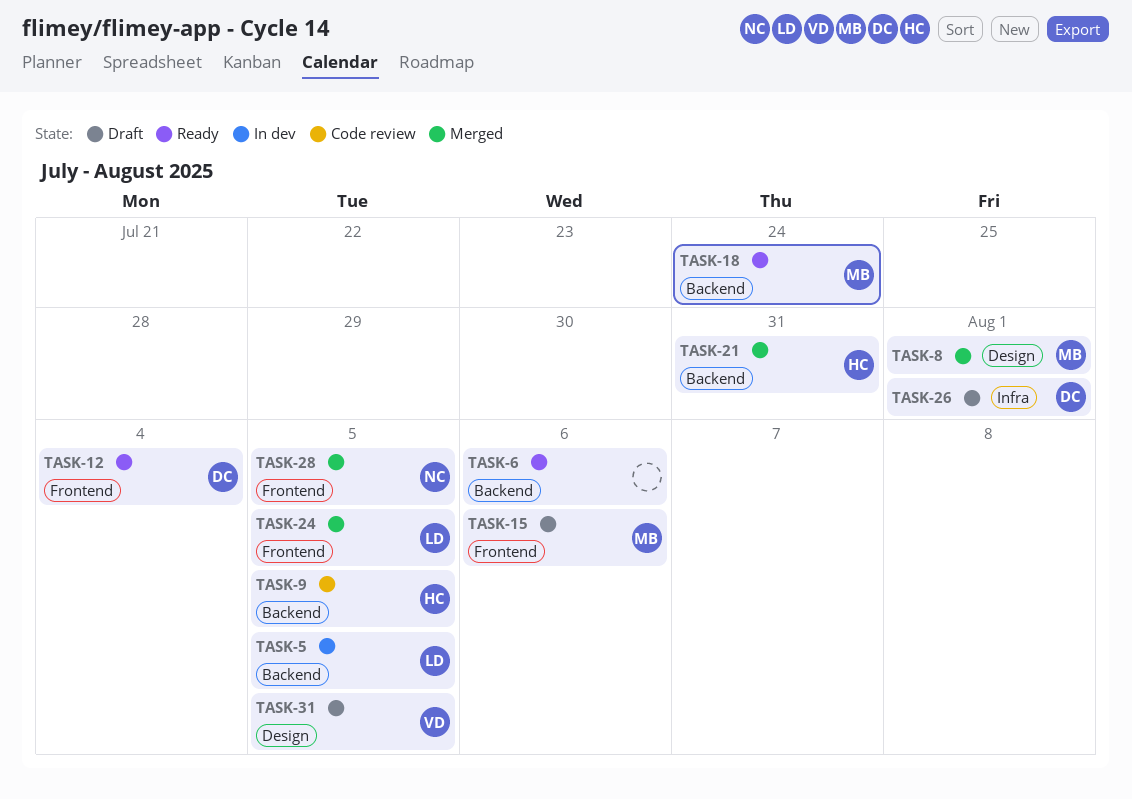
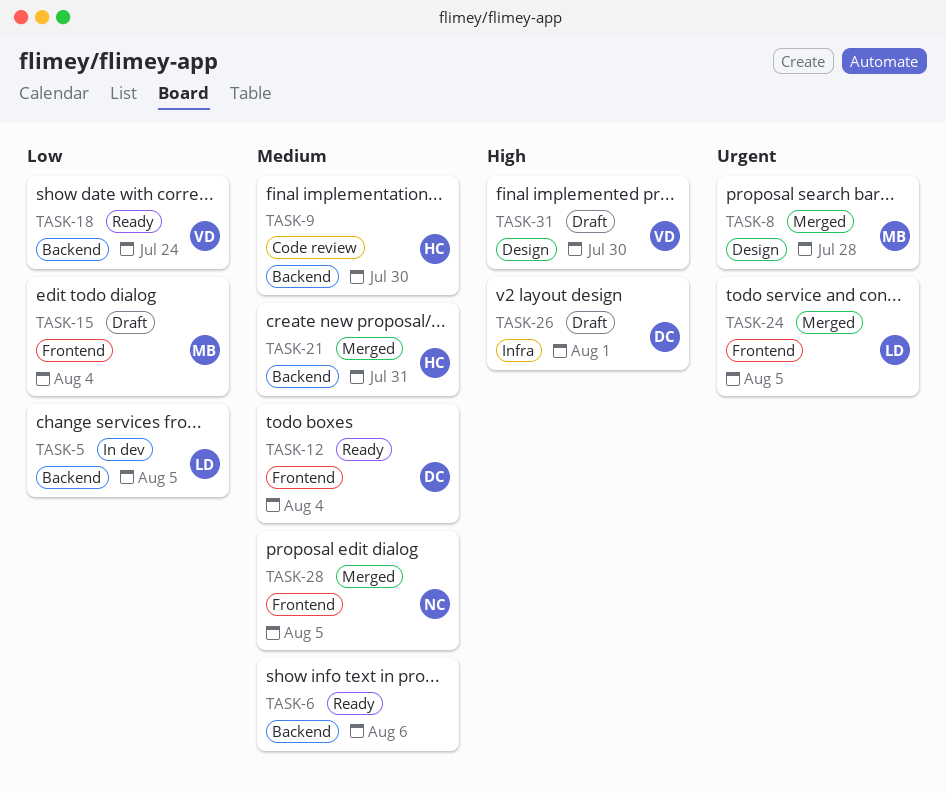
TASK-8, due: Aug 1 -> Jul 28
TASK-9, due: Aug 5 -> Jul 30
TASK-15, due: Aug 6 -> Aug 4
TASK-18, owner: MB -> VD
TASK-31, due: Aug 5 -> Jul 30

